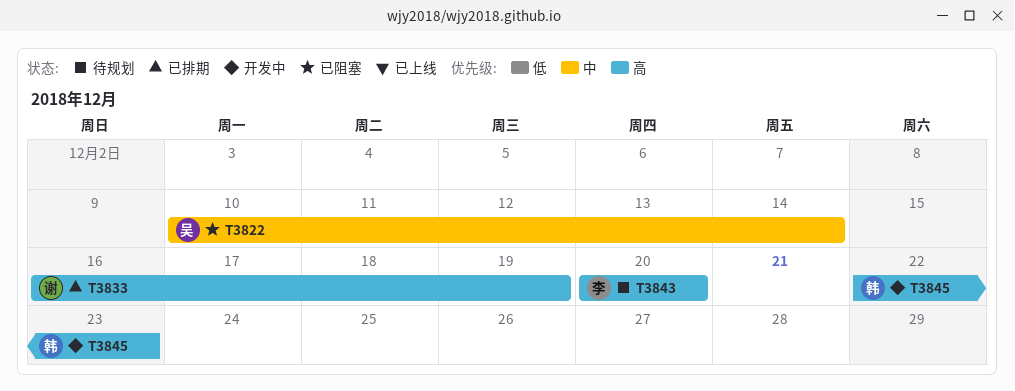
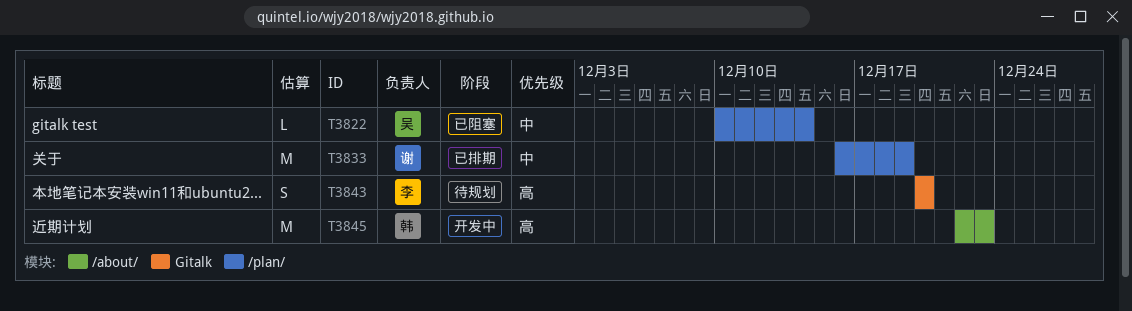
T3833, priority: 高 -> 中

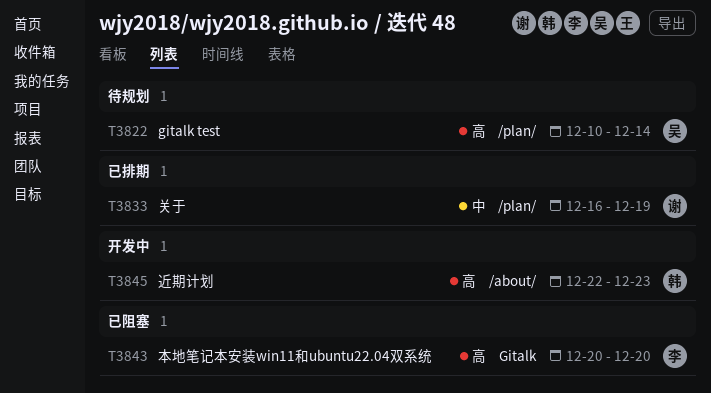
T3822, status: 已阻塞 -> 待规划
T3822, priority: 中 -> 高
T3843, status: 待规划 -> 已阻塞

